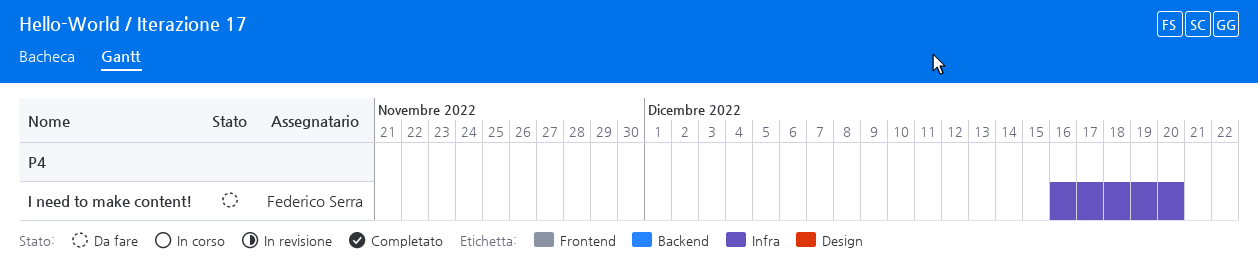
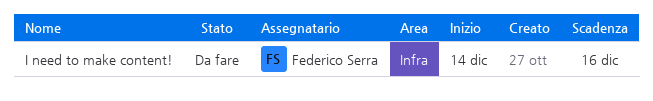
I need to make content!, start: Dec 16 -> Dec 14
I need to make content!, due: Dec 20 -> Dec 16

